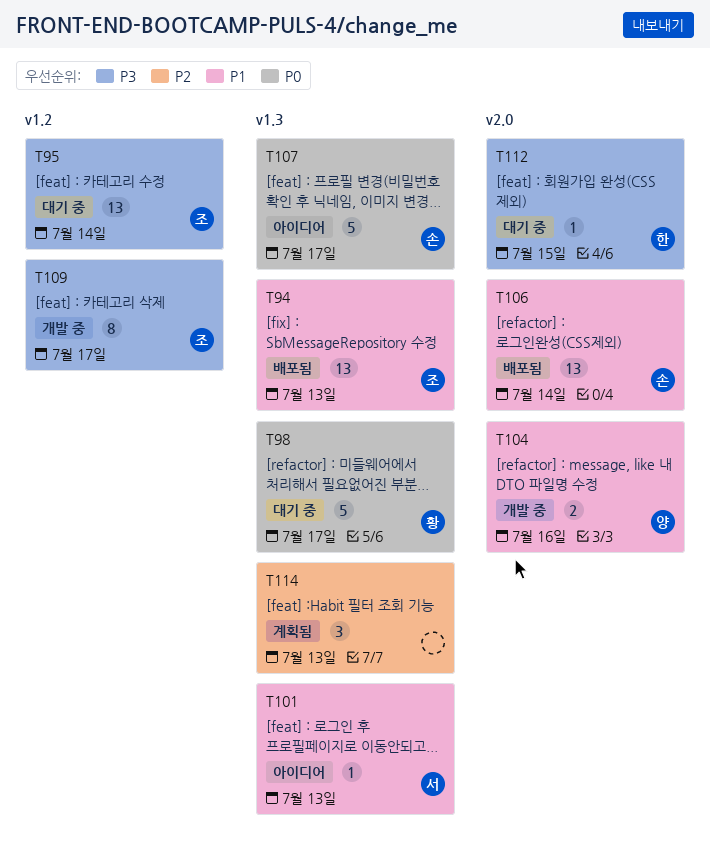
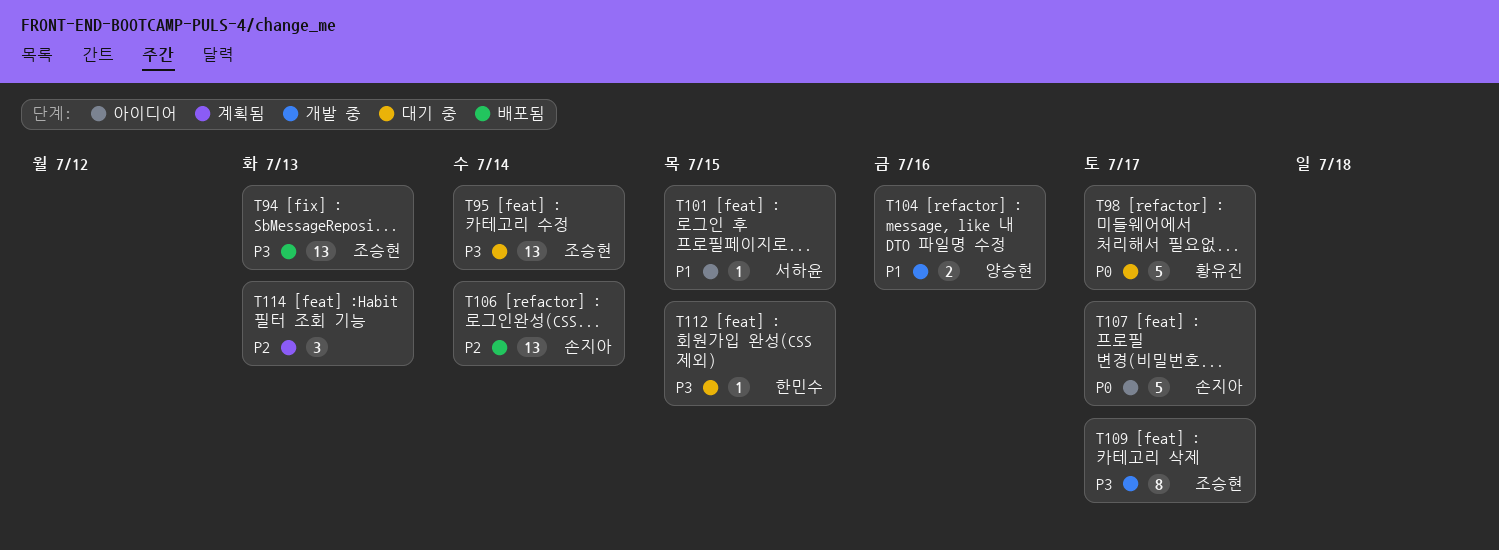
T94, priority: P1 -> P3
T101, due: Jul 13 -> Jul 15
T106, priority: P1 -> P2

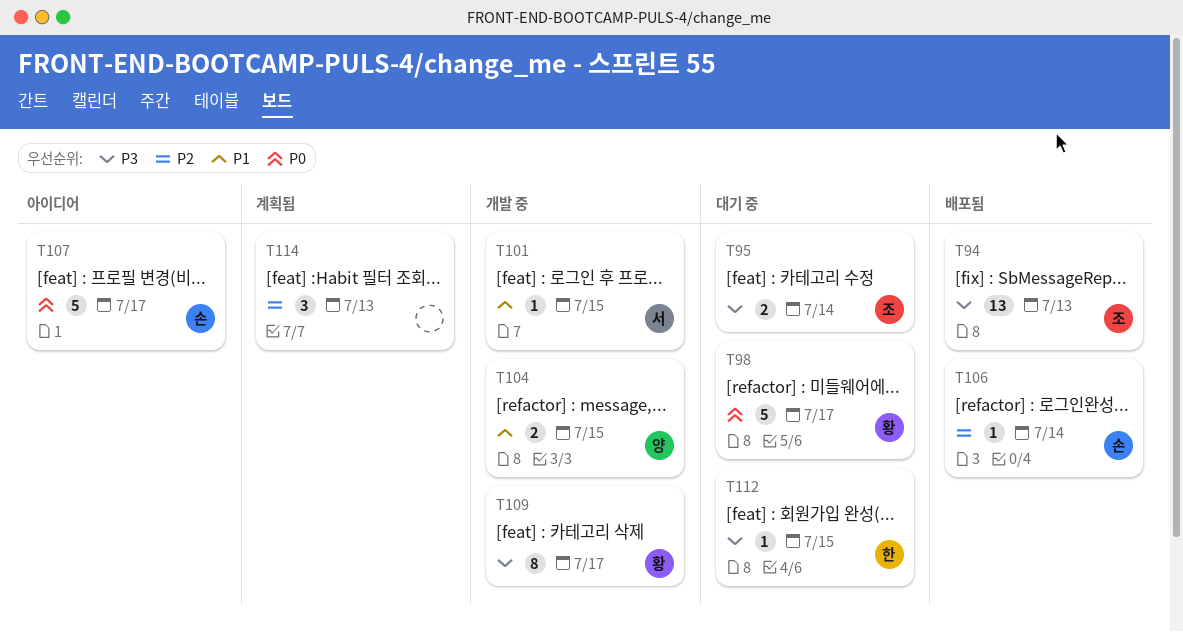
T95, estimate: 13 -> 2
T101, status: 아이디어 -> 개발 중
T104, due: Jul 16 -> Jul 15
T106, estimate: 13 -> 1
T109, owner: 조승현 -> 황유진

